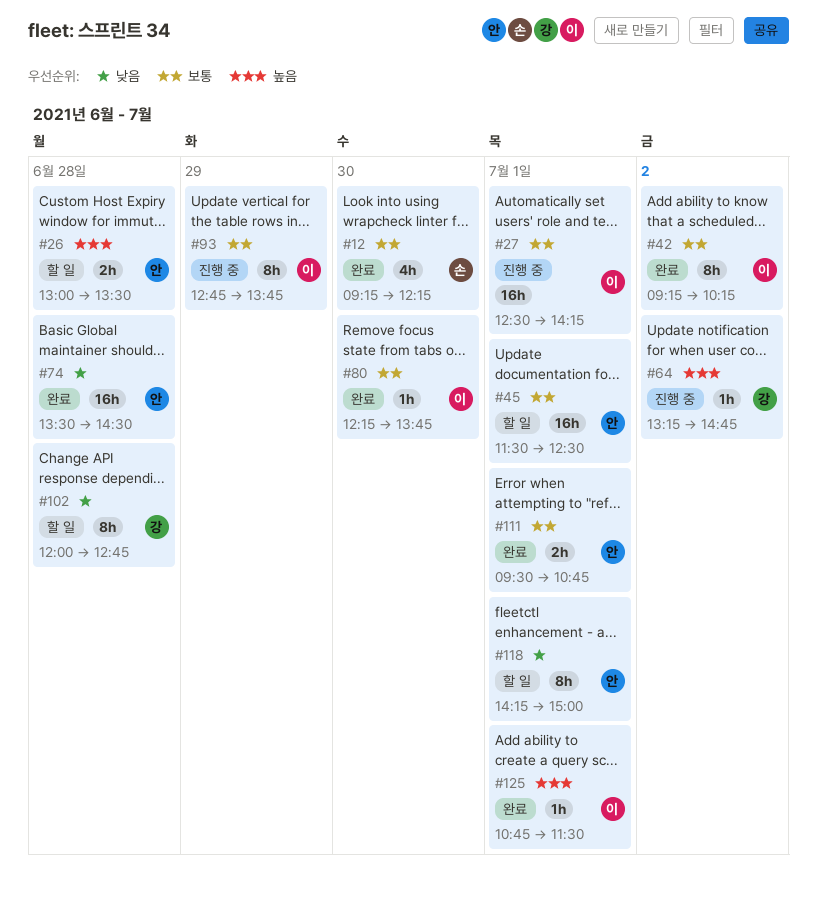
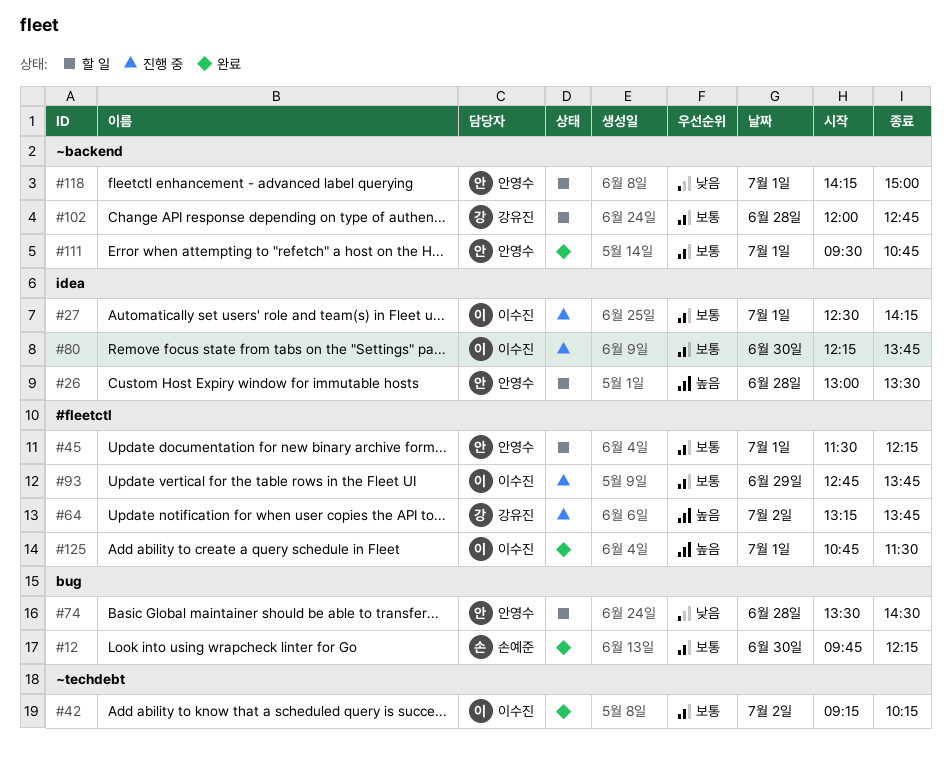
#12, begins: 09:15 -> 09:45
#45, ends: 12:30 -> 12:15
#64, ends: 14:45 -> 13:45
#74, status: 완료 -> 할 일
#80, status: 완료 -> 진행 중
#102, priority: 낮음 -> 보통

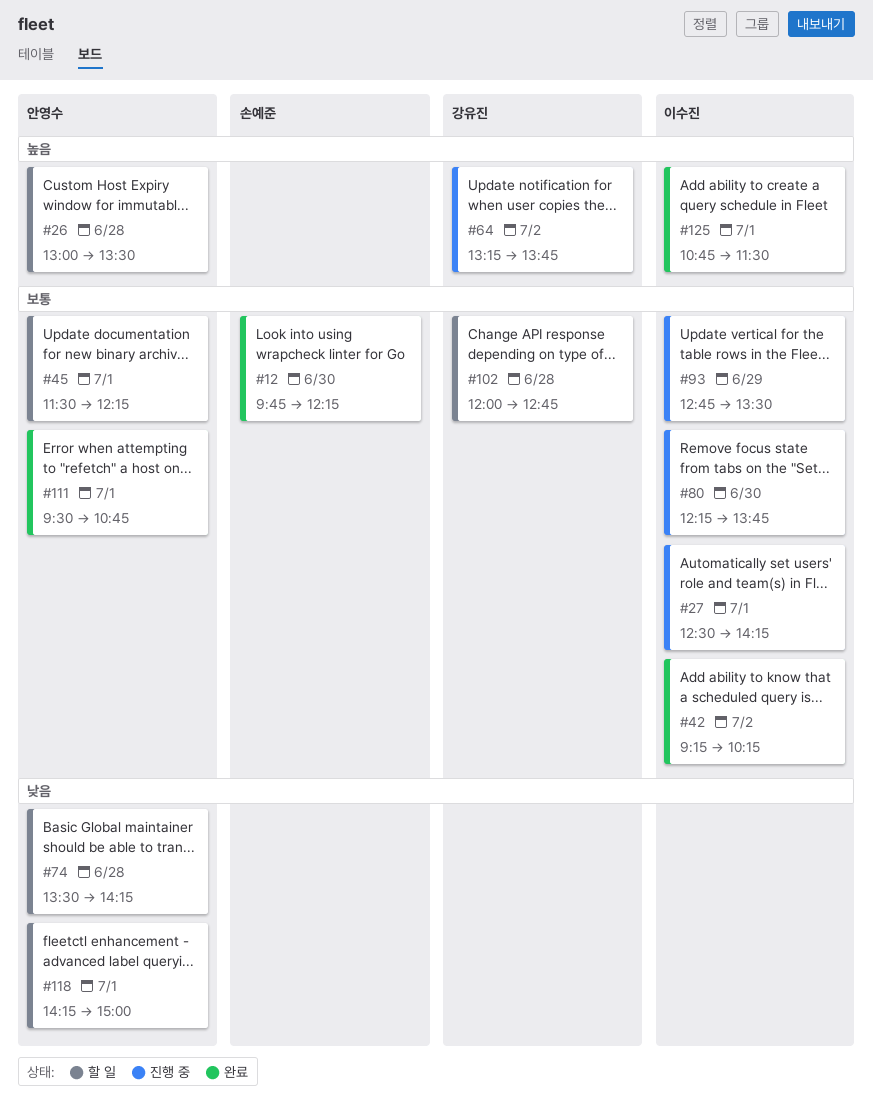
#74, ends: 14:30 -> 14:15
#93, ends: 13:45 -> 13:30

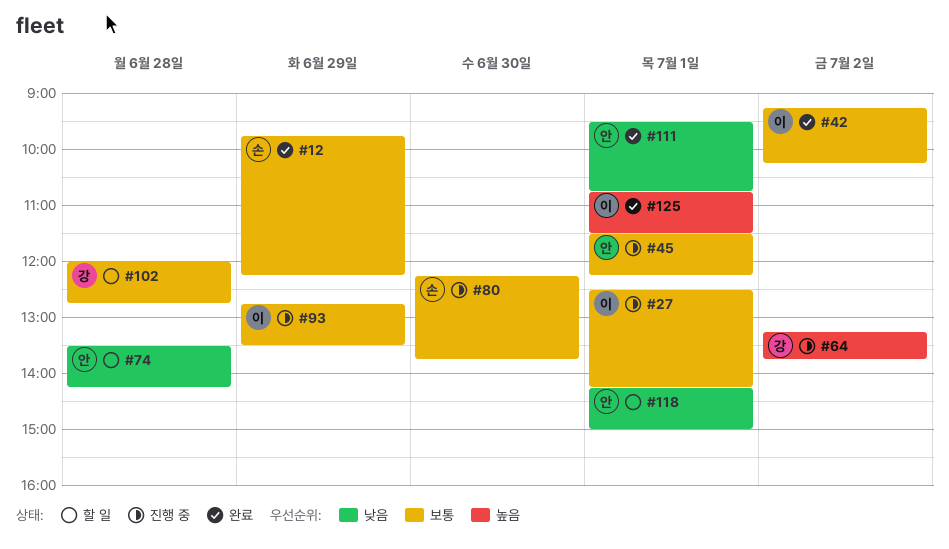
#12, day: Jun 30 -> Jun 29
#26: present -> none
#45, status: 할 일 -> 진행 중
#80, owner: 이수진 -> 손예준
#111, priority: 보통 -> 낮음

